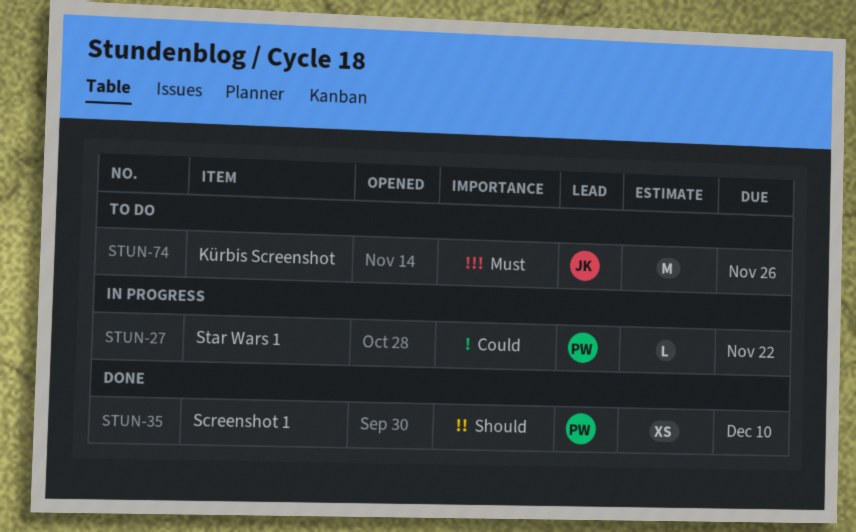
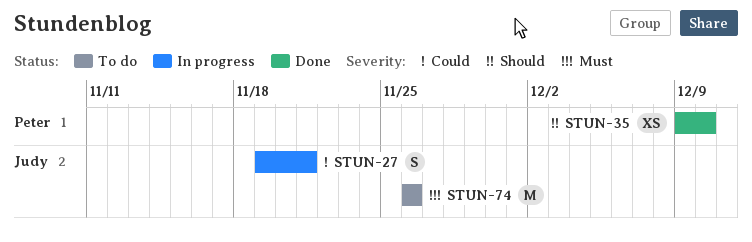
STUN-27, owner: Peter -> Judy
STUN-27, estimate: L -> S
STUN-27, due: Nov 22 -> Nov 21

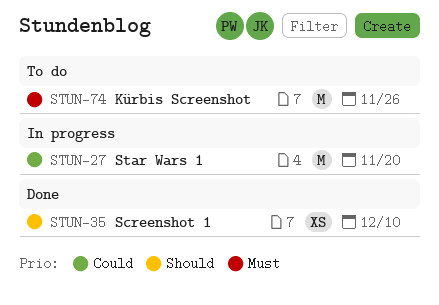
STUN-27, estimate: S -> M
STUN-27, due: Nov 21 -> Nov 20

